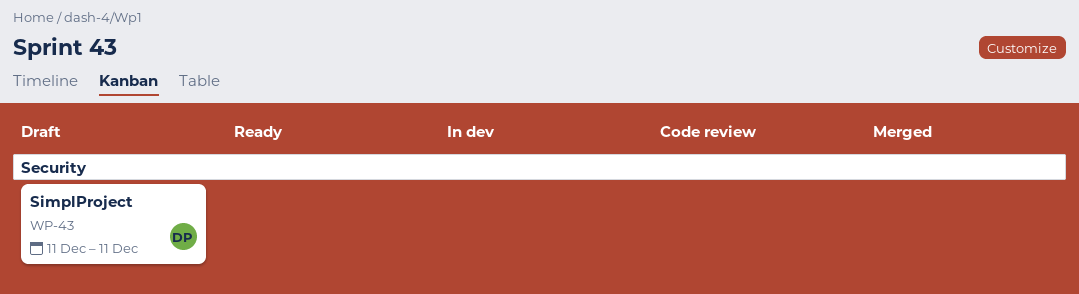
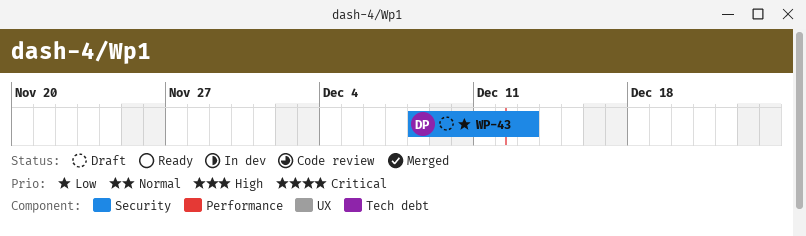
WP-43, start: Dec 11 -> Dec 8
WP-43, due: Dec 11 -> Dec 13

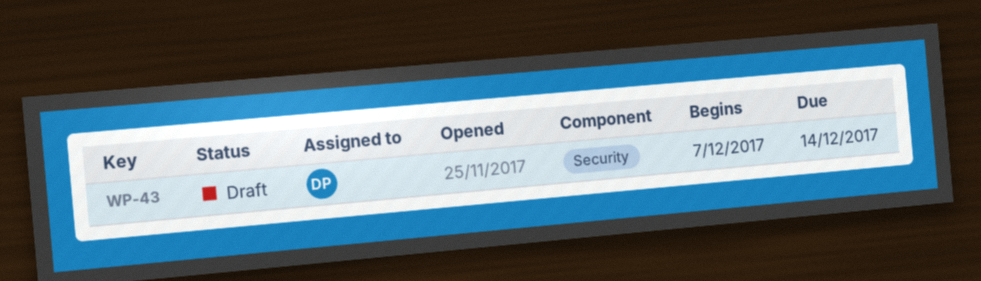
WP-43, start: Dec 8 -> Dec 7
WP-43, due: Dec 13 -> Dec 14

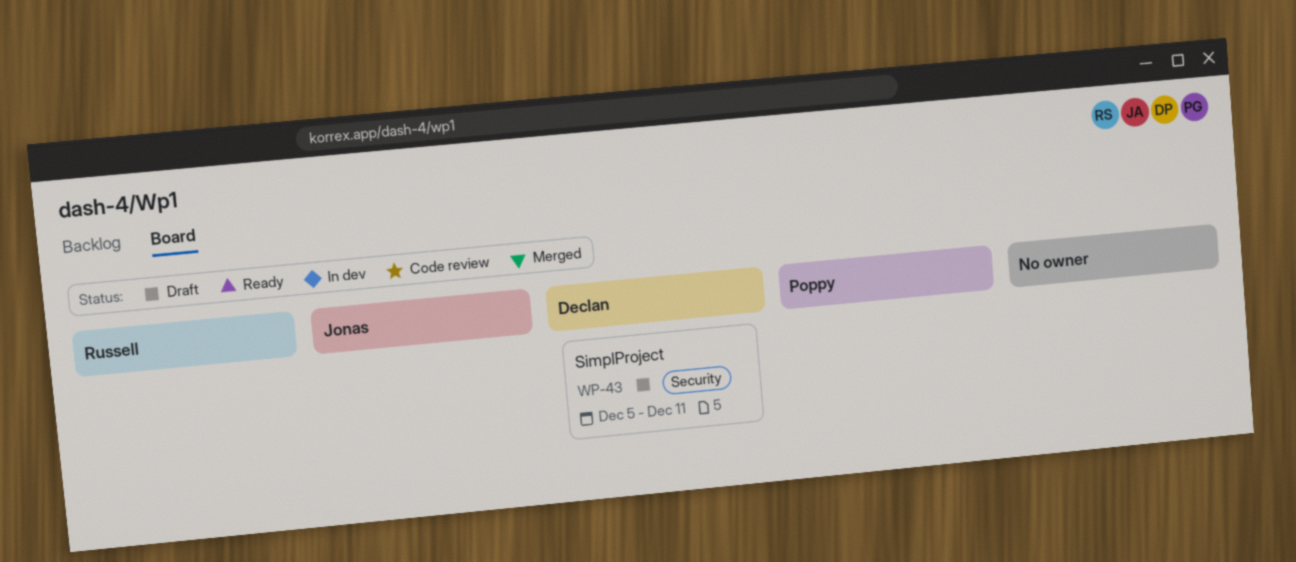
WP-43, start: Dec 7 -> Dec 5
WP-43, due: Dec 14 -> Dec 11

